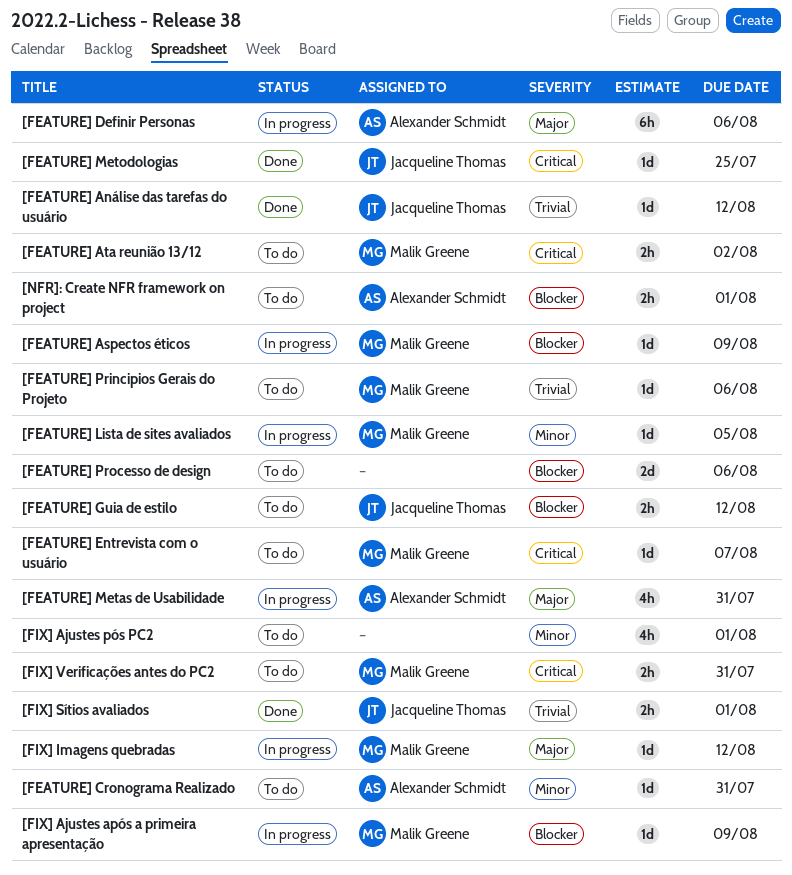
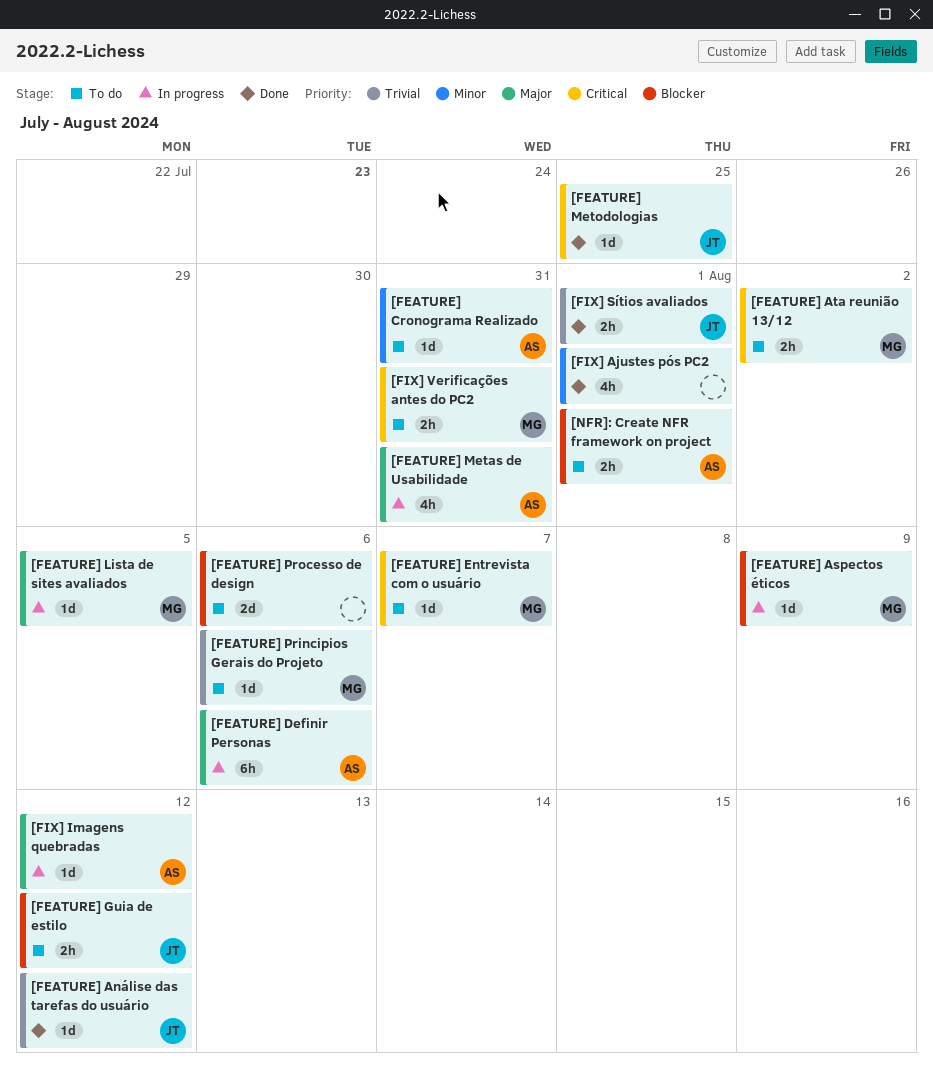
[FEATURE] Lista de sites avaliados, priority: Minor -> Major
[FIX] Ajustes após a primeira apresentação: present -> none
[FIX] Ajustes pós PC2, status: To do -> Done
[FIX] Imagens quebradas, owner: Malik Greene -> Alexander Schmidt

